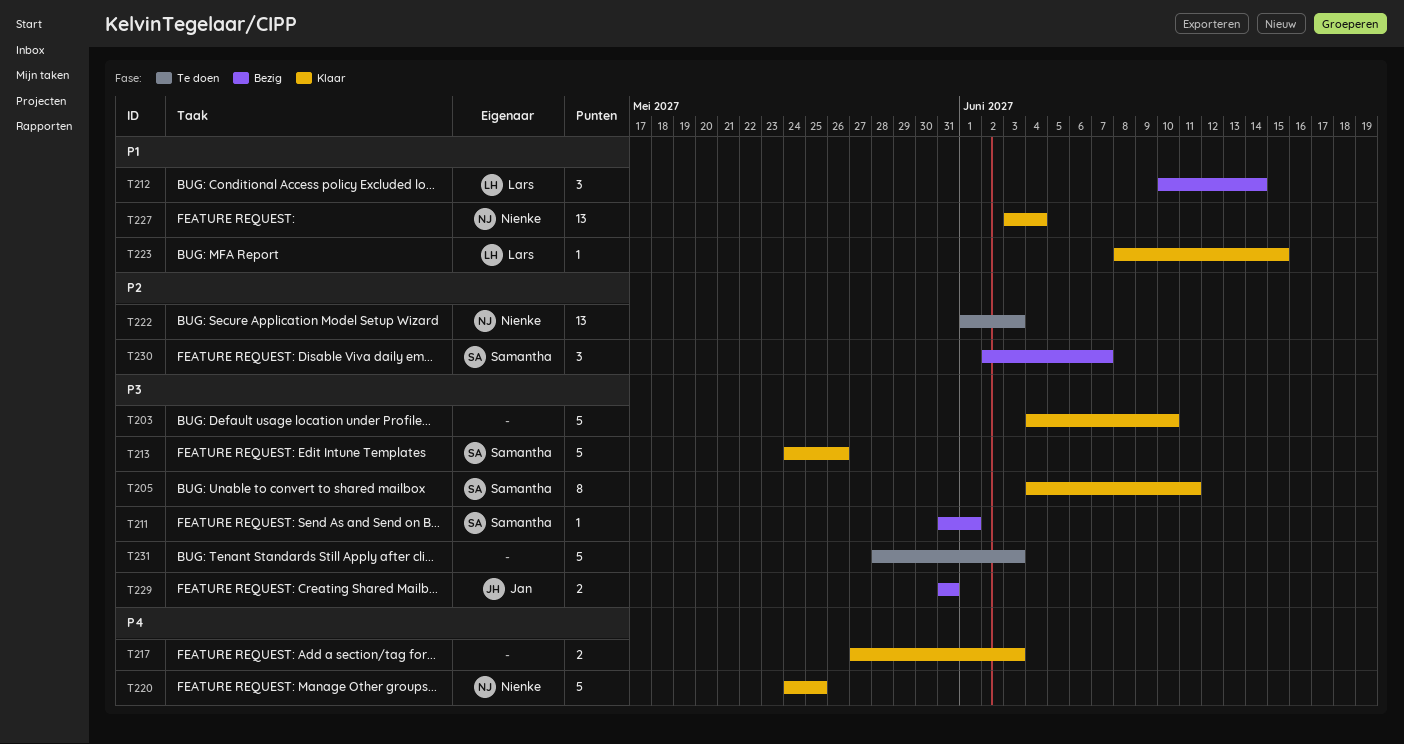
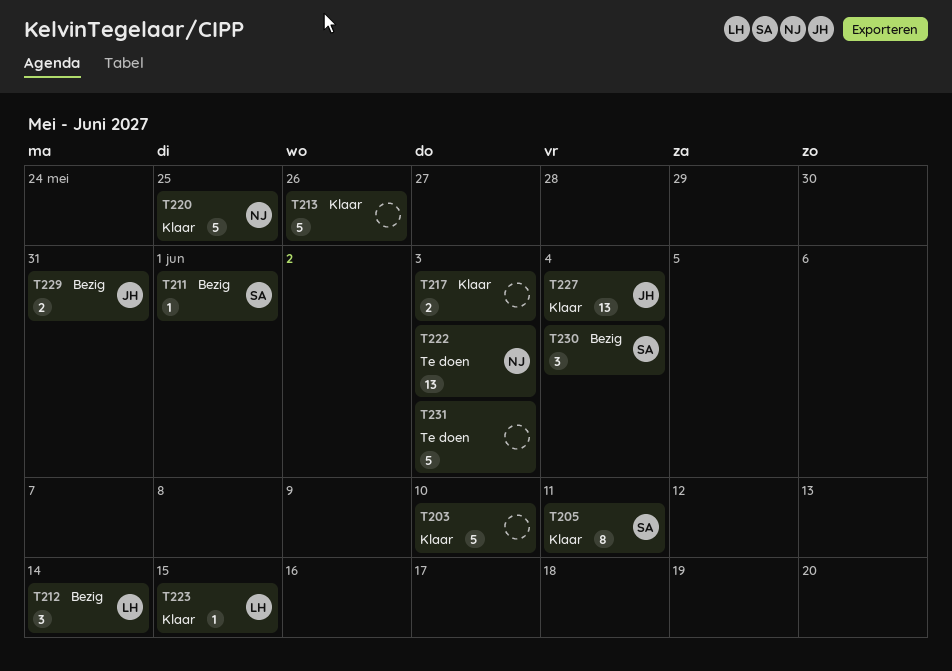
T213, owner: Samantha -> none
T227, owner: Nienke -> Jan
T230, due: Jun 7 -> Jun 4

